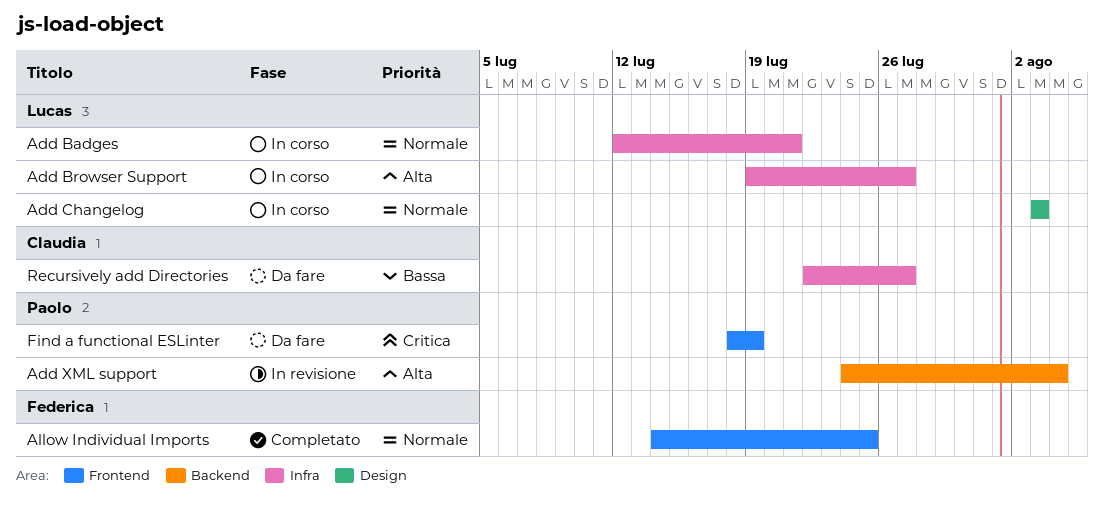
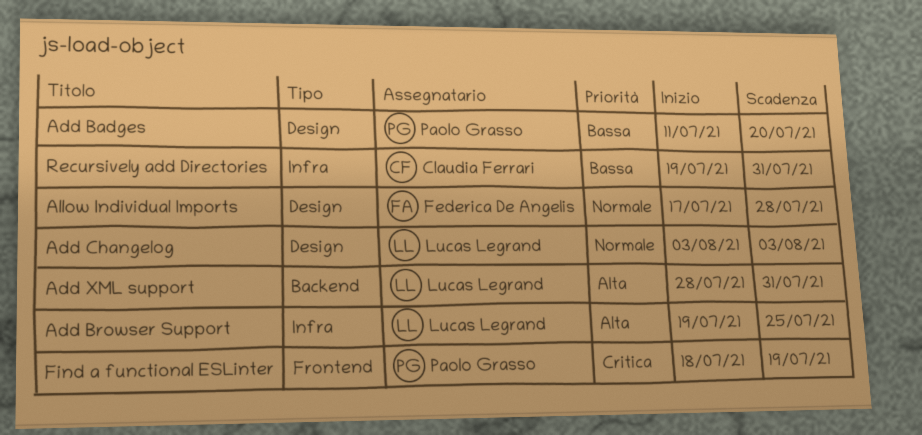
Add Badges, owner: Lucas Legrand -> Paolo Grasso
Add Badges, priority: Normale -> Bassa
Add Badges, label: Infra -> Design
Add Badges, start: Jul 12 -> Jul 11
Add Badges, due: Jul 21 -> Jul 20
Add Browser Support, due: Jul 27 -> Jul 25
Add XML support, owner: Paolo Grasso -> Lucas Legrand
Add XML support, start: Jul 24 -> Jul 28
Add XML support, due: Aug 4 -> Jul 31
Allow Individual Imports, label: Frontend -> Design
Allow Individual Imports, start: Jul 14 -> Jul 17
Allow Individual Imports, due: Jul 25 -> Jul 28
Recursively add Directories, start: Jul 22 -> Jul 19
Recursively add Directories, due: Jul 27 -> Jul 31

